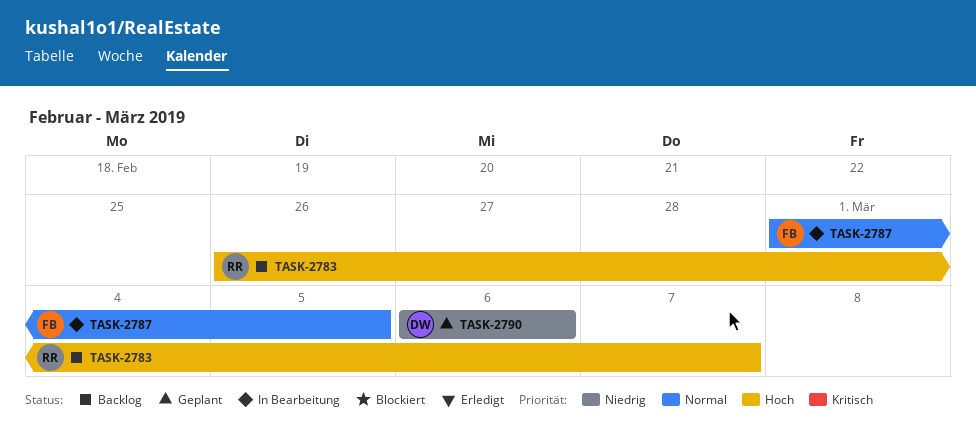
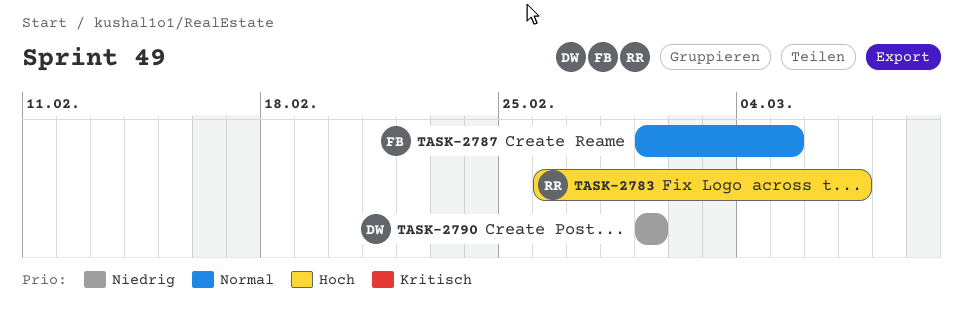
TASK-2790, start: Mar 6 -> Mar 1
TASK-2790, due: Mar 6 -> Mar 1

